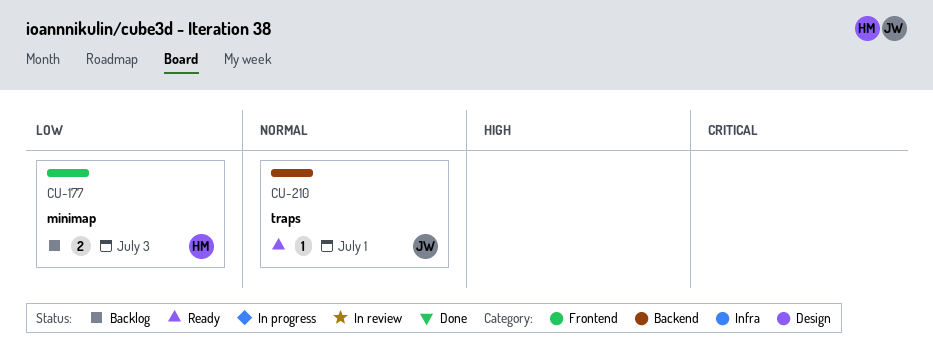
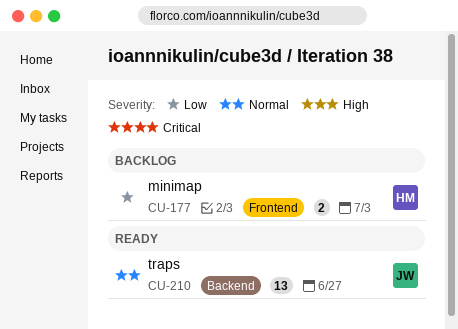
CU-210, estimate: 1 -> 13
CU-210, due: Jul 1 -> Jun 27

